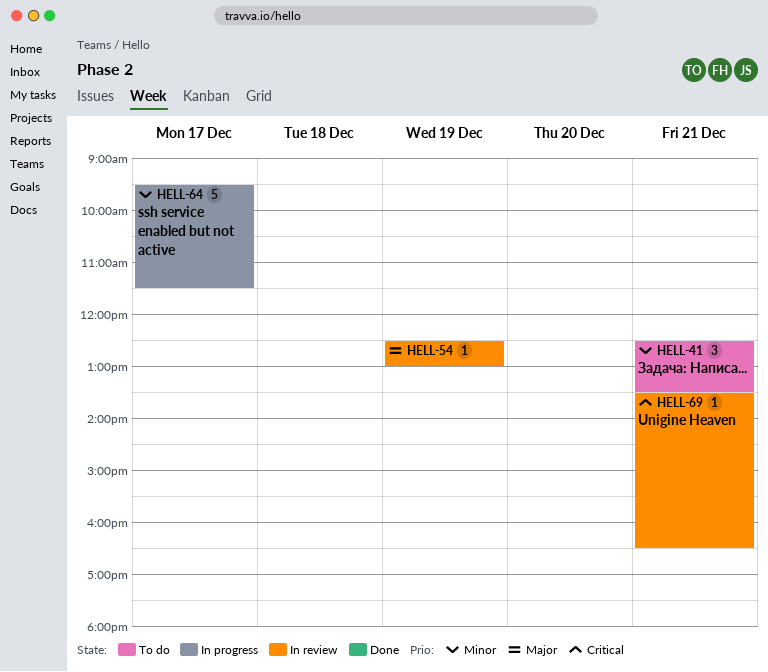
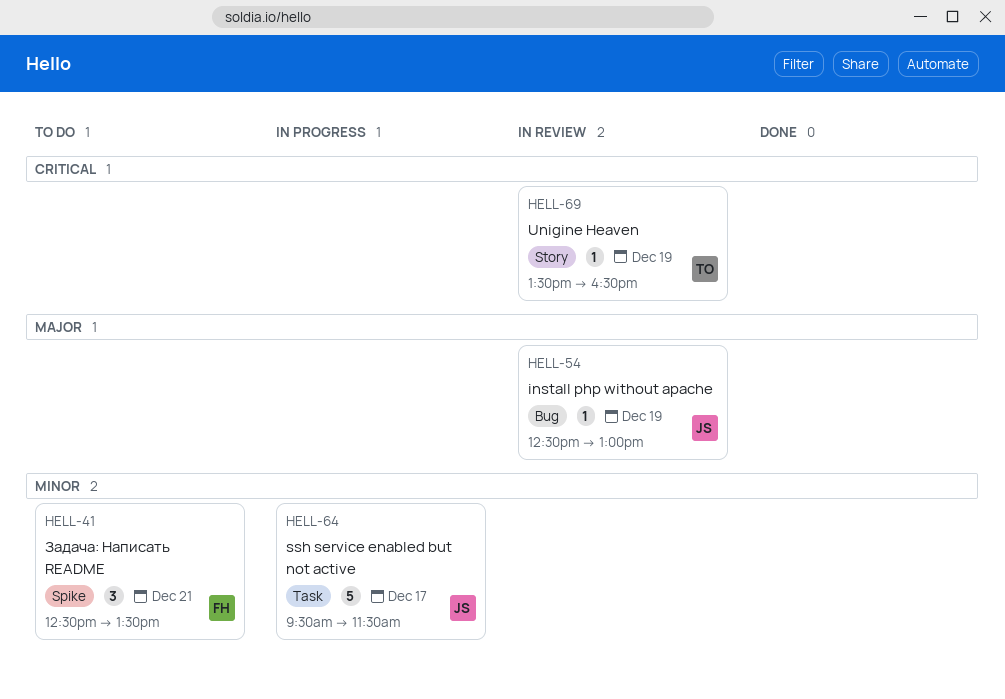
HELL-69, day: Dec 21 -> Dec 19

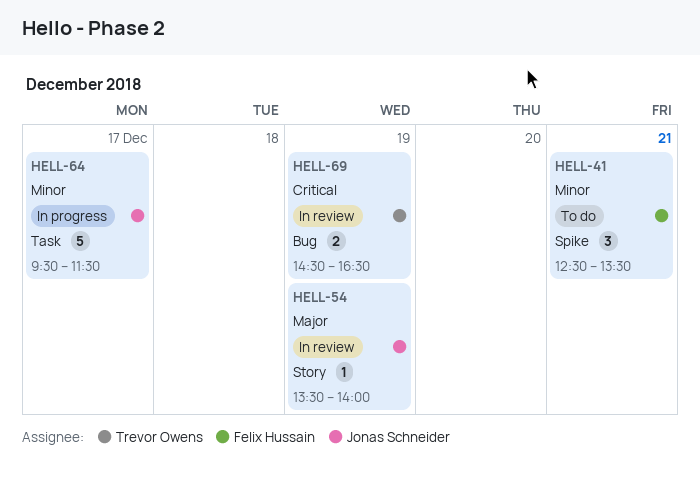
HELL-54, label: Bug -> Story
HELL-54, begins: 12:30 -> 13:30
HELL-54, ends: 13:00 -> 14:00
HELL-69, label: Story -> Bug
HELL-69, estimate: 1 -> 2
HELL-69, begins: 13:30 -> 14:30

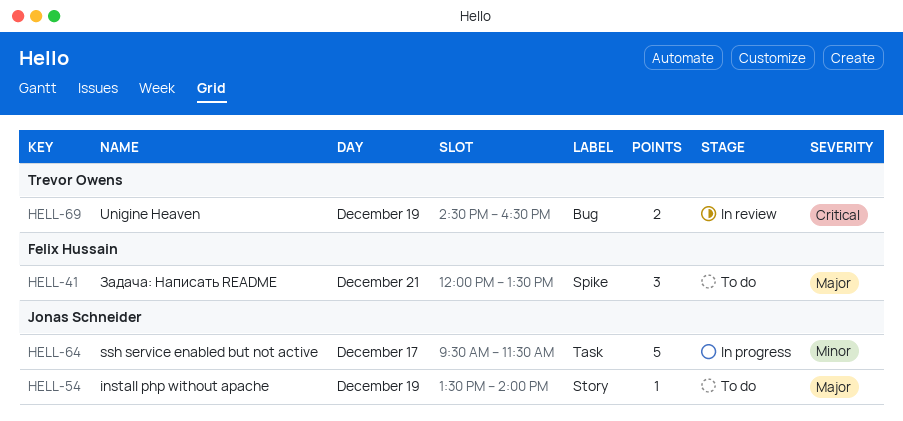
HELL-41, priority: Minor -> Major
HELL-41, begins: 12:30 -> 12:00
HELL-54, status: In review -> To do

